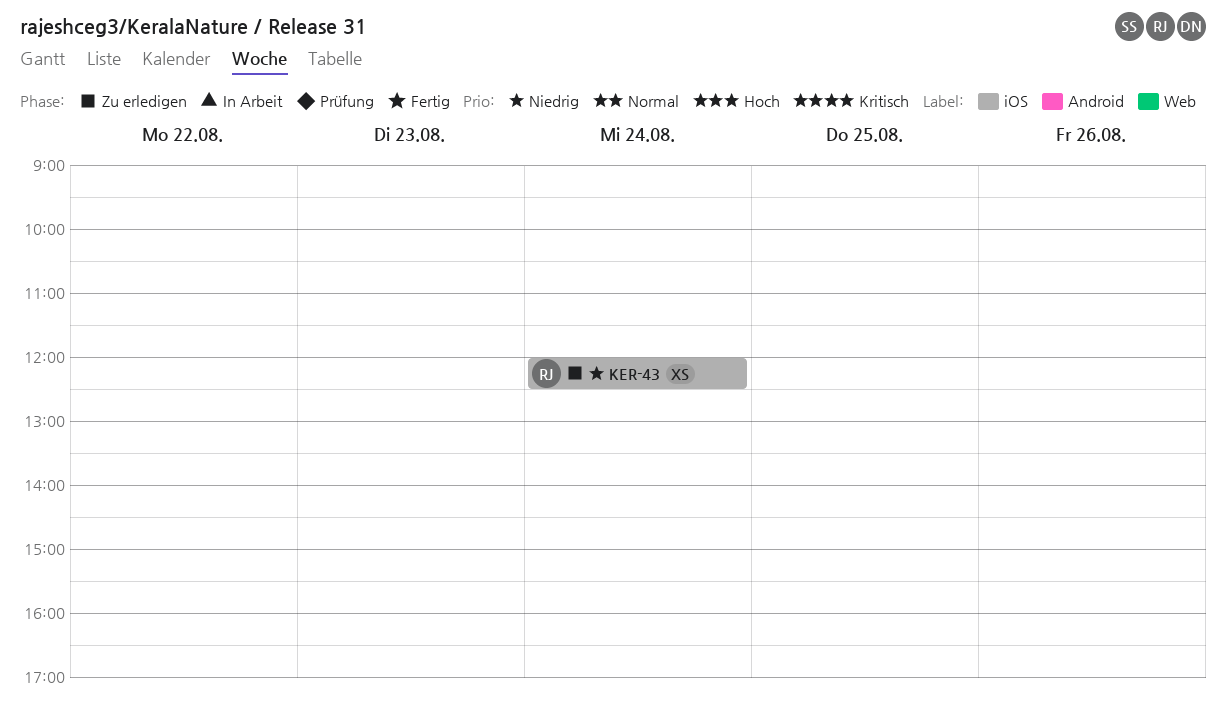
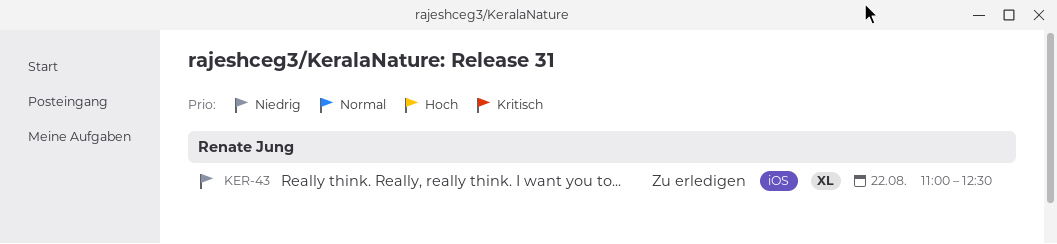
KER-43, estimate: XS -> XL
KER-43, day: Aug 24 -> Aug 22
KER-43, begins: 12:00 -> 11:00

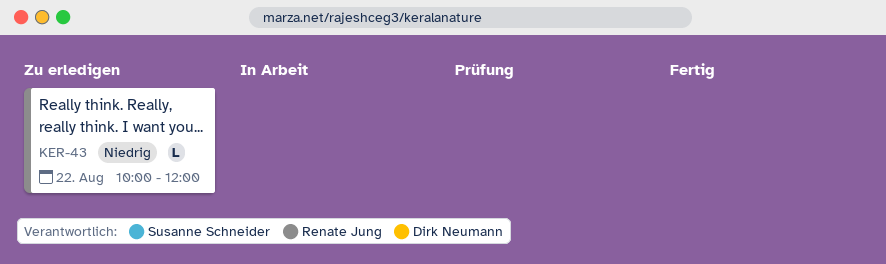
KER-43, estimate: XL -> L
KER-43, begins: 11:00 -> 10:00
KER-43, ends: 12:30 -> 12:00

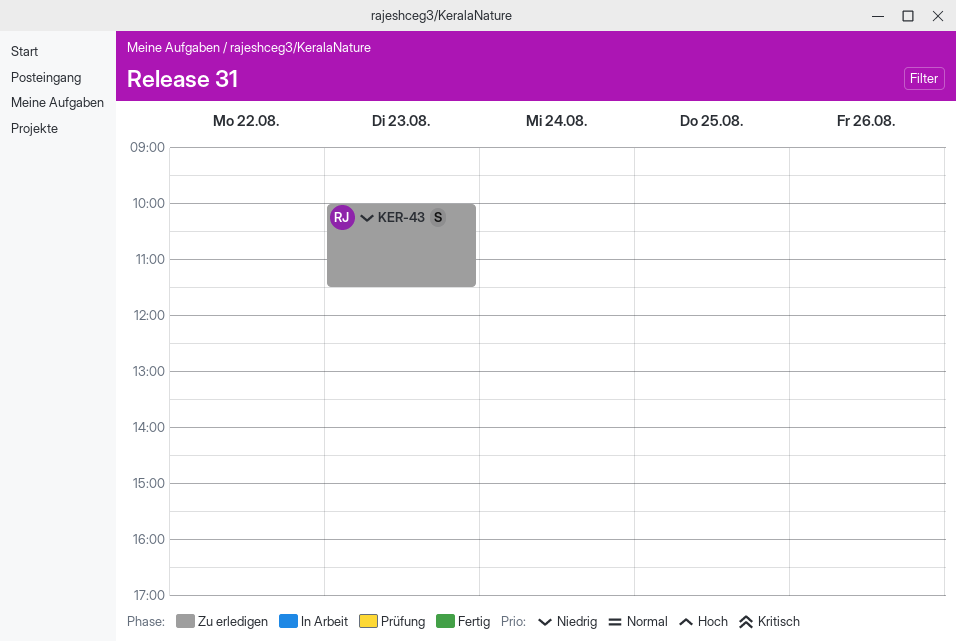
KER-43, estimate: L -> S
KER-43, day: Aug 22 -> Aug 23
KER-43, ends: 12:00 -> 11:30

